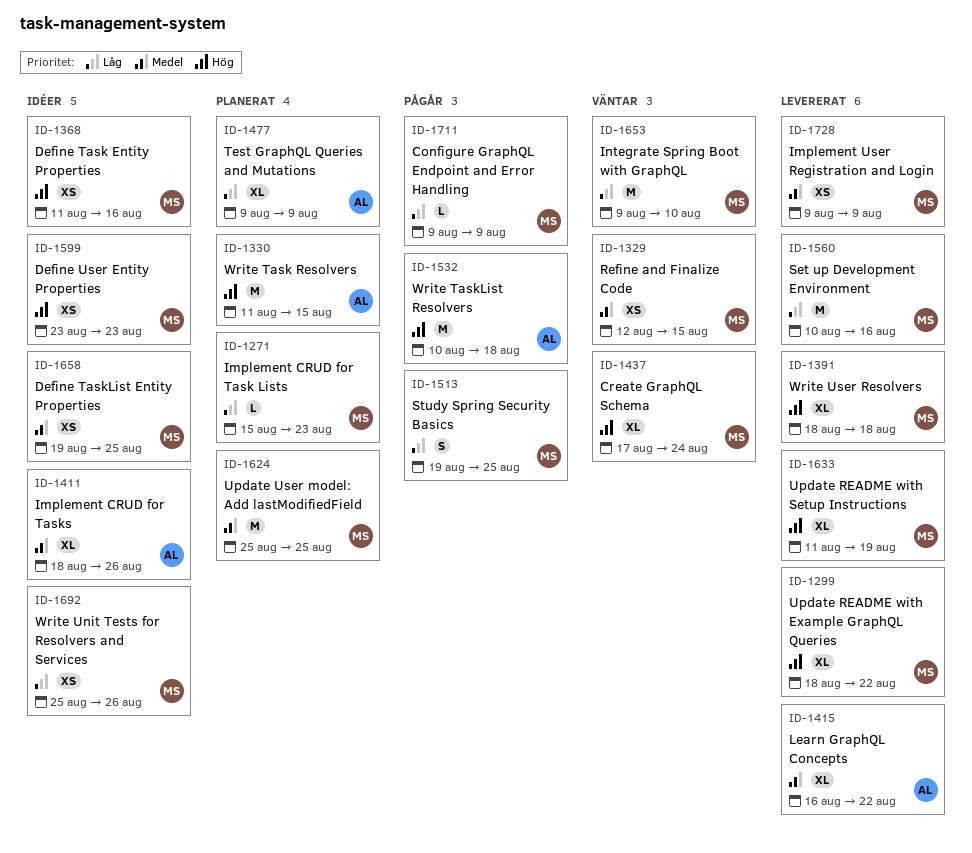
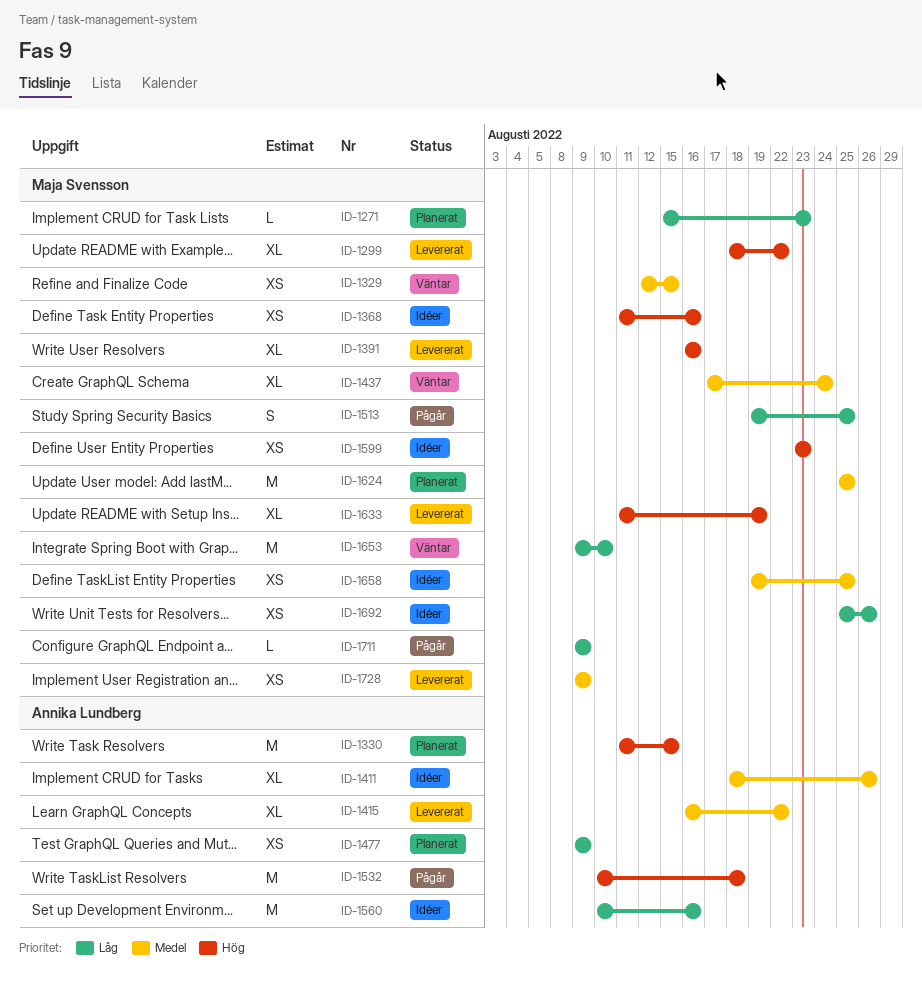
ID-1391, start: Aug 18 -> Aug 16
ID-1391, due: Aug 18 -> Aug 16
ID-1437, priority: Hög -> Medel
ID-1477, estimate: XL -> XS
ID-1560, status: Levererat -> Idéer
ID-1560, owner: Maja Svensson -> Annika Lundberg

